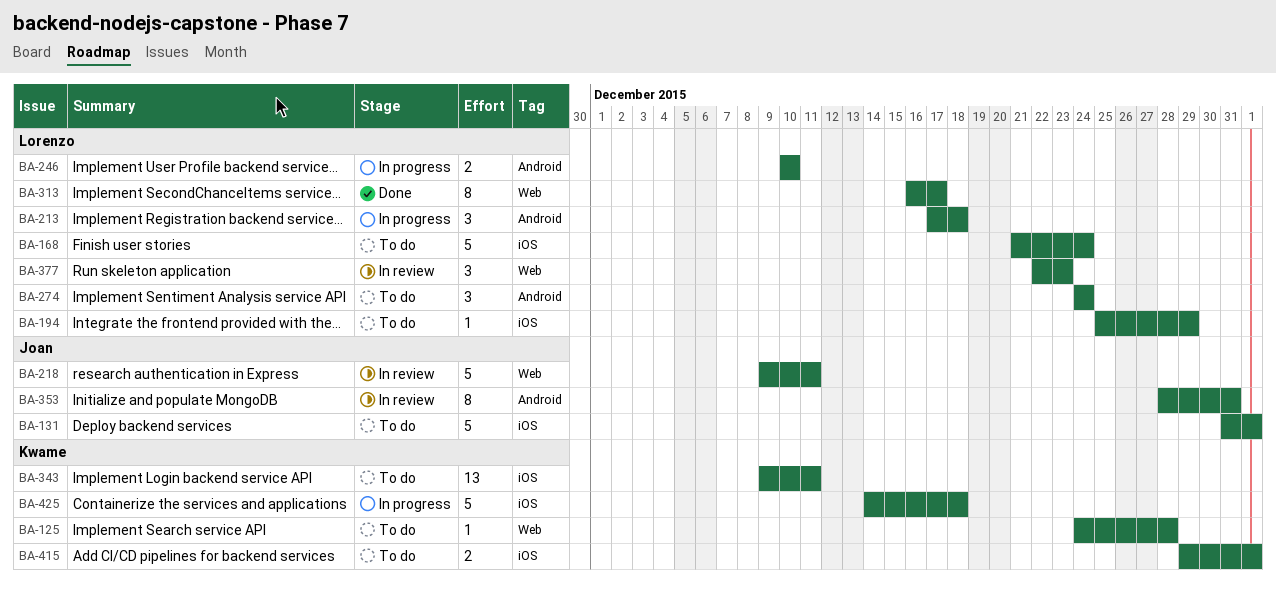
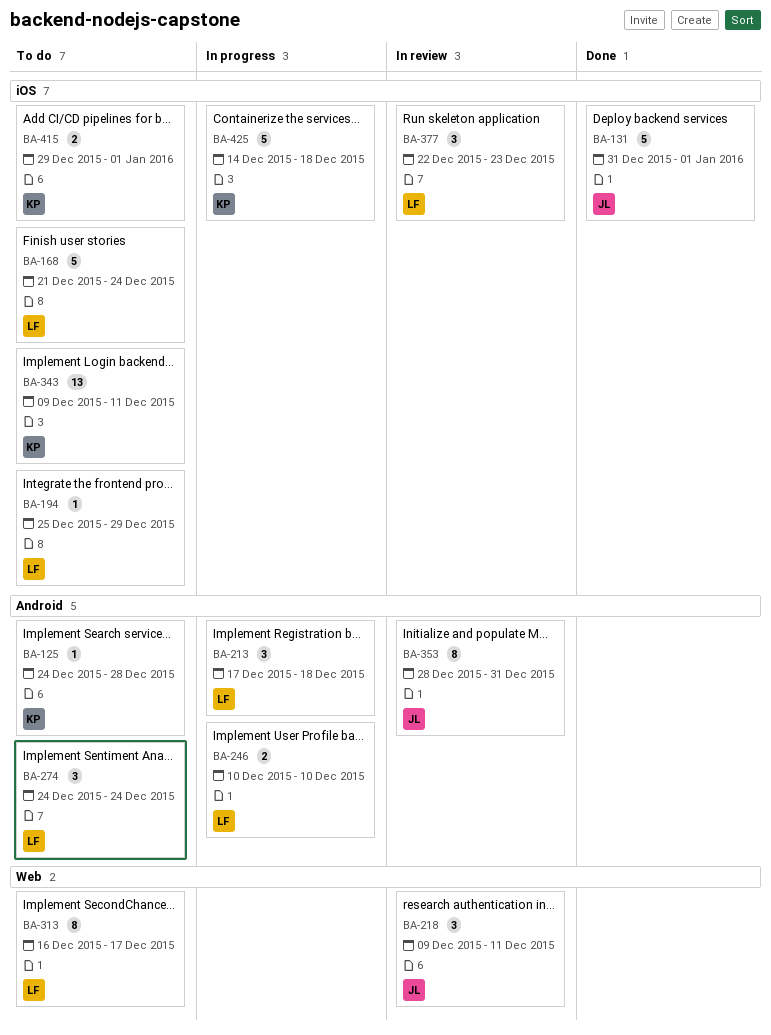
BA-125, label: Web -> Android
BA-131, status: To do -> Done
BA-218, estimate: 5 -> 3
BA-313, status: Done -> To do
BA-377, label: Web -> iOS

